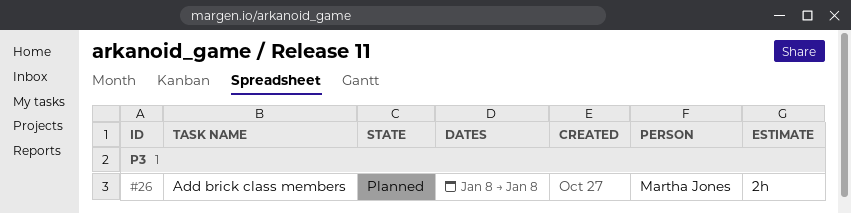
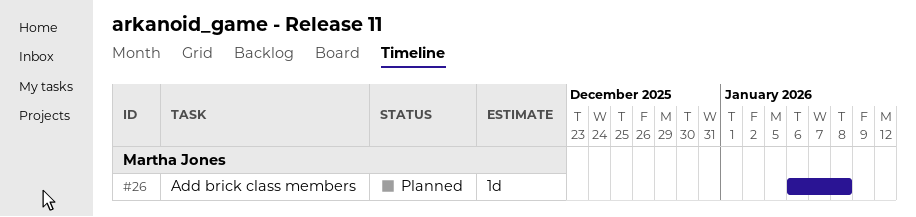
#26, estimate: 2h -> 1d
#26, start: Jan 8 -> Jan 6

